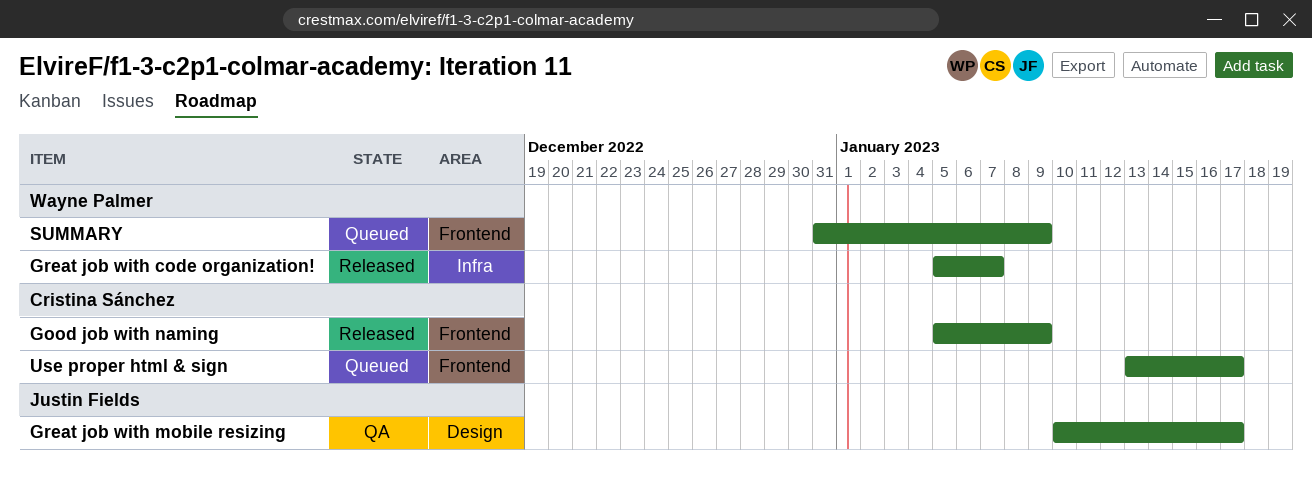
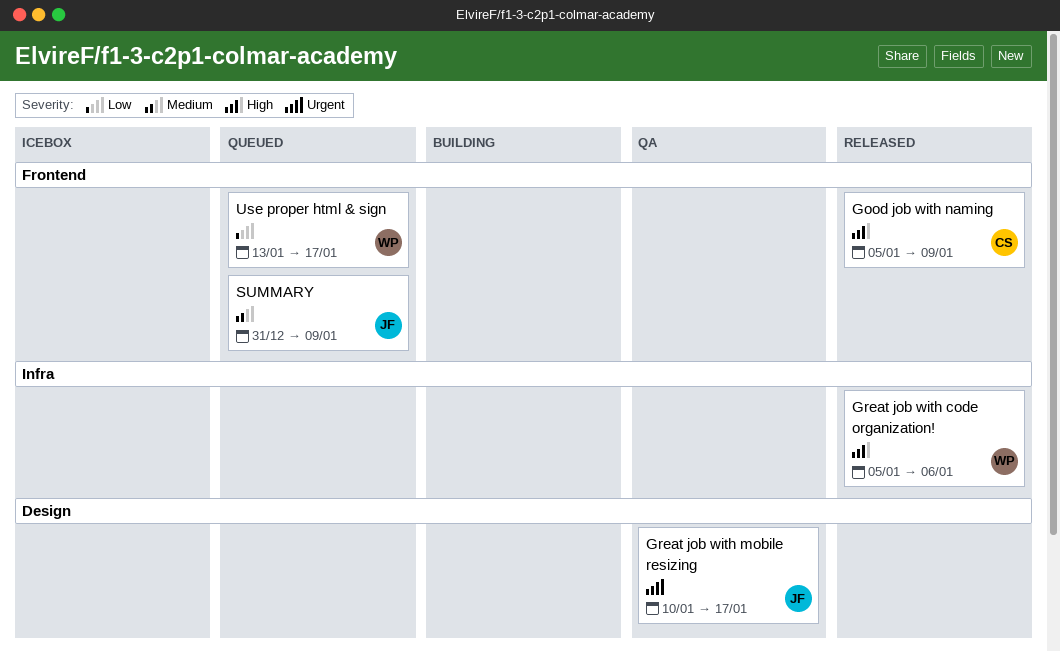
Great job with code organization!, due: Jan 7 -> Jan 6
SUMMARY, owner: Wayne Palmer -> Justin Fields
Use proper html & sign, owner: Cristina Sánchez -> Wayne Palmer

